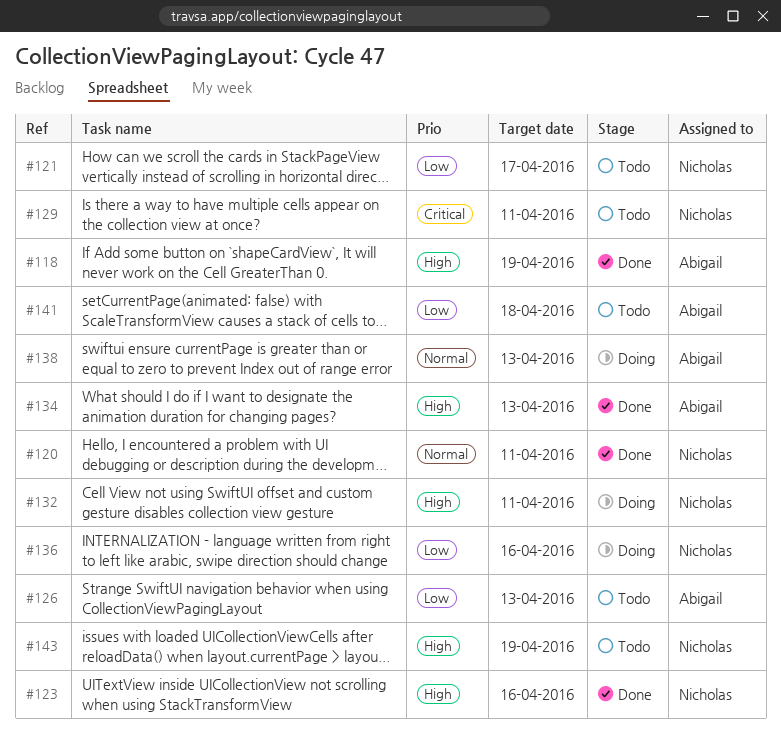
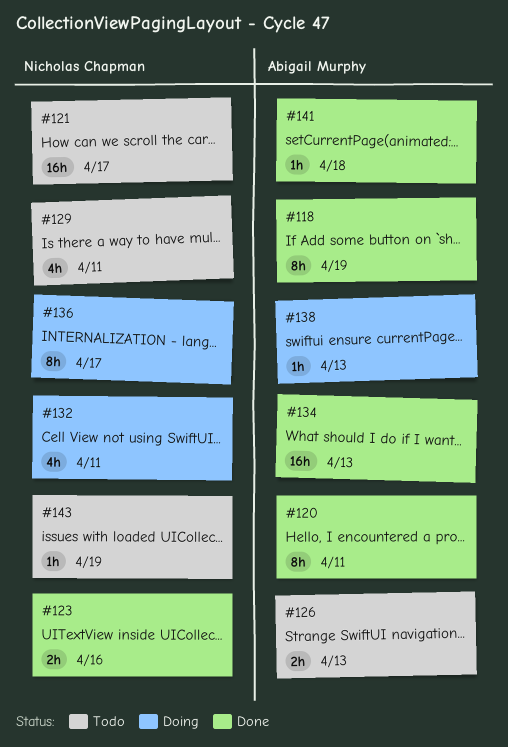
#120, owner: Nicholas Chapman -> Abigail Murphy
#136, due: Apr 16 -> Apr 17
#141, status: Todo -> Done

